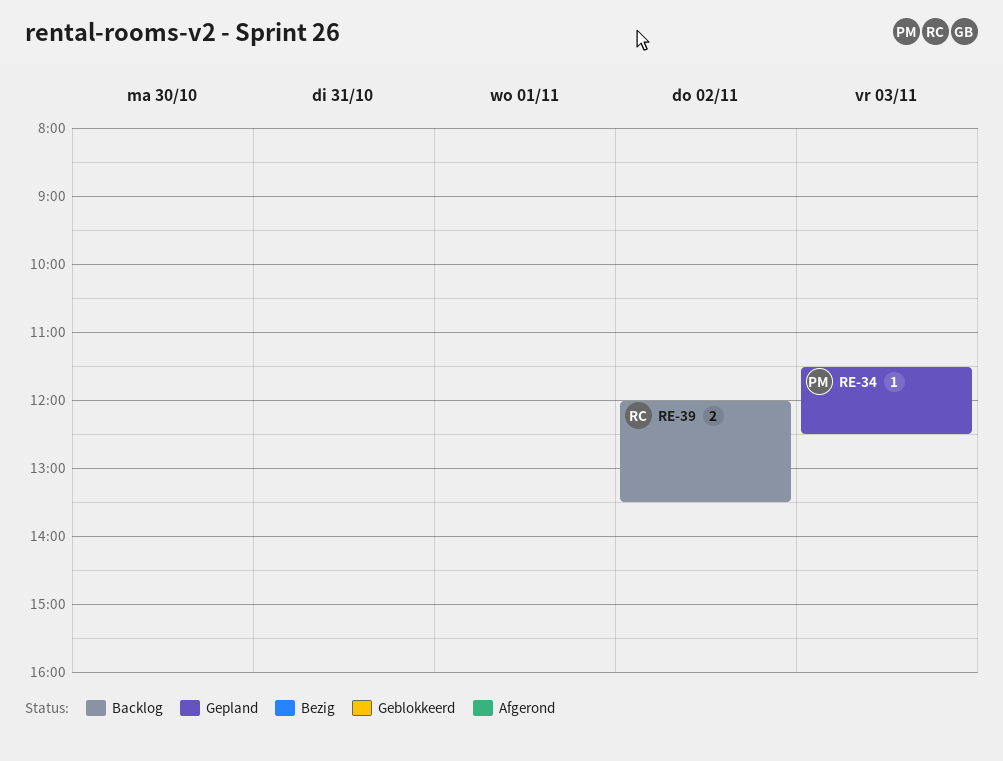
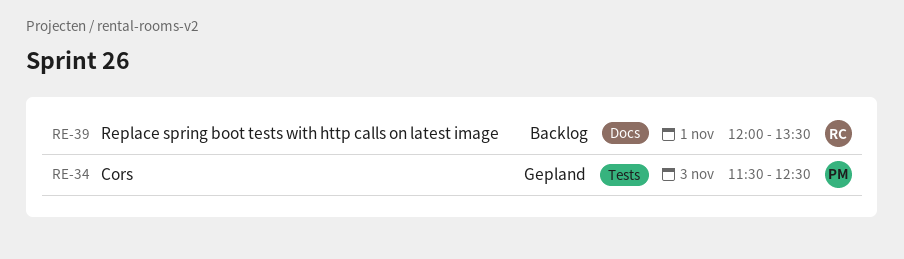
RE-39, day: Nov 2 -> Nov 1

